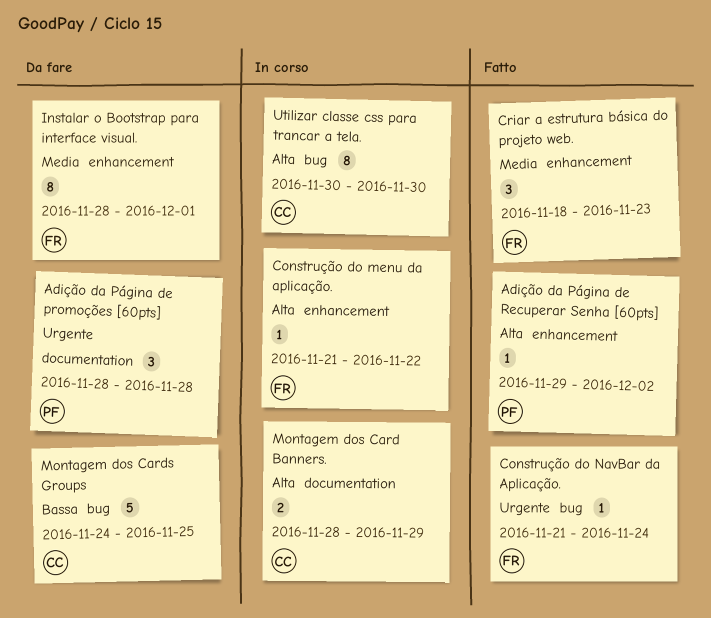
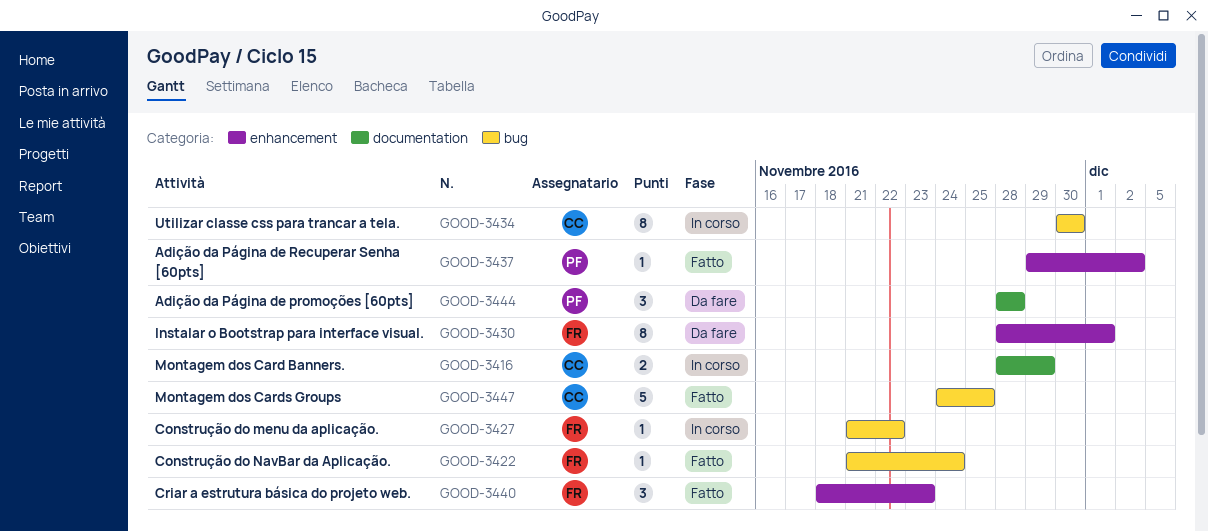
Construção do menu da aplicação., label: enhancement -> bug
Montagem dos Cards Groups, status: Da fare -> Fatto

